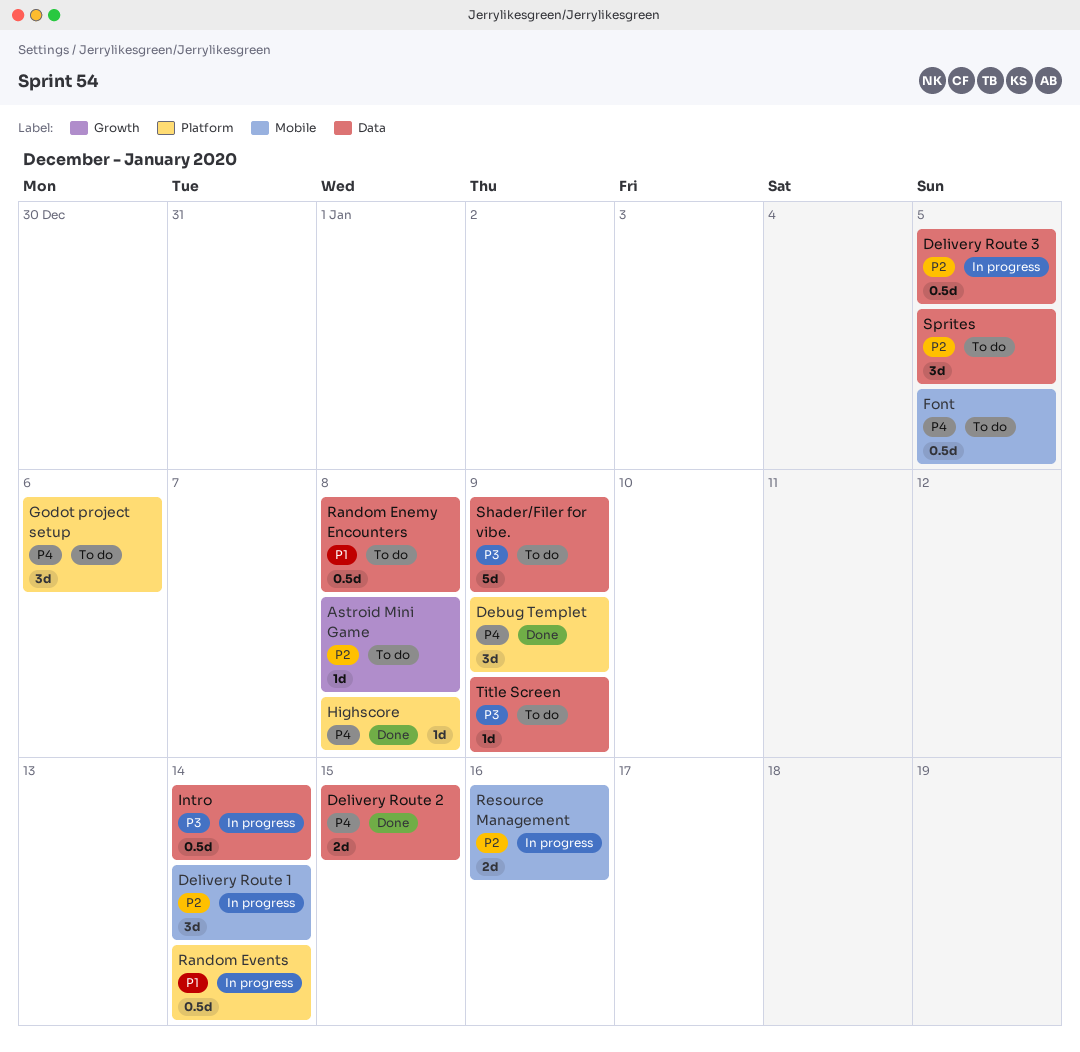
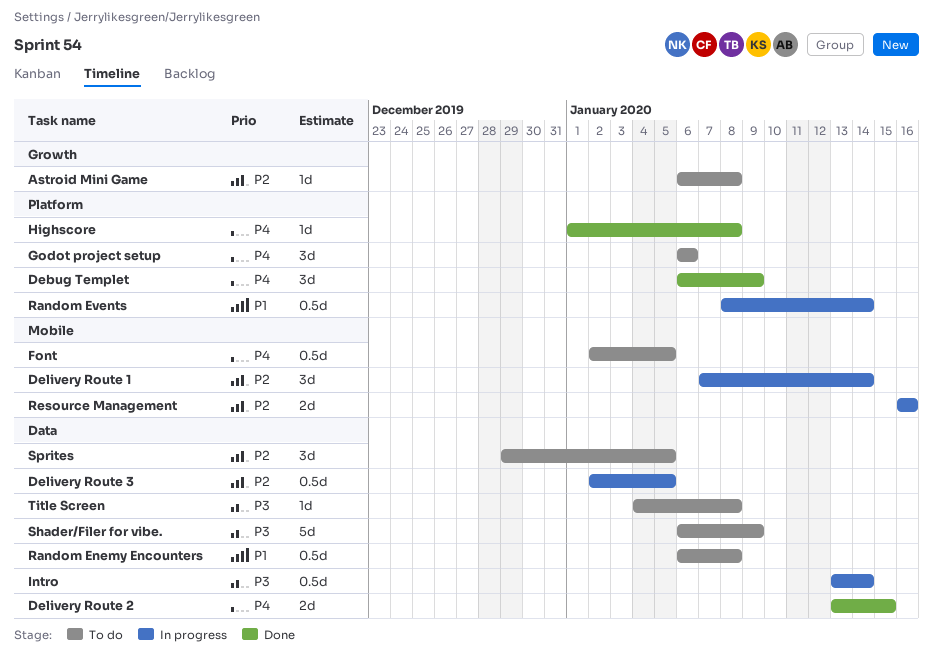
Title Screen, due: Jan 9 -> Jan 8

